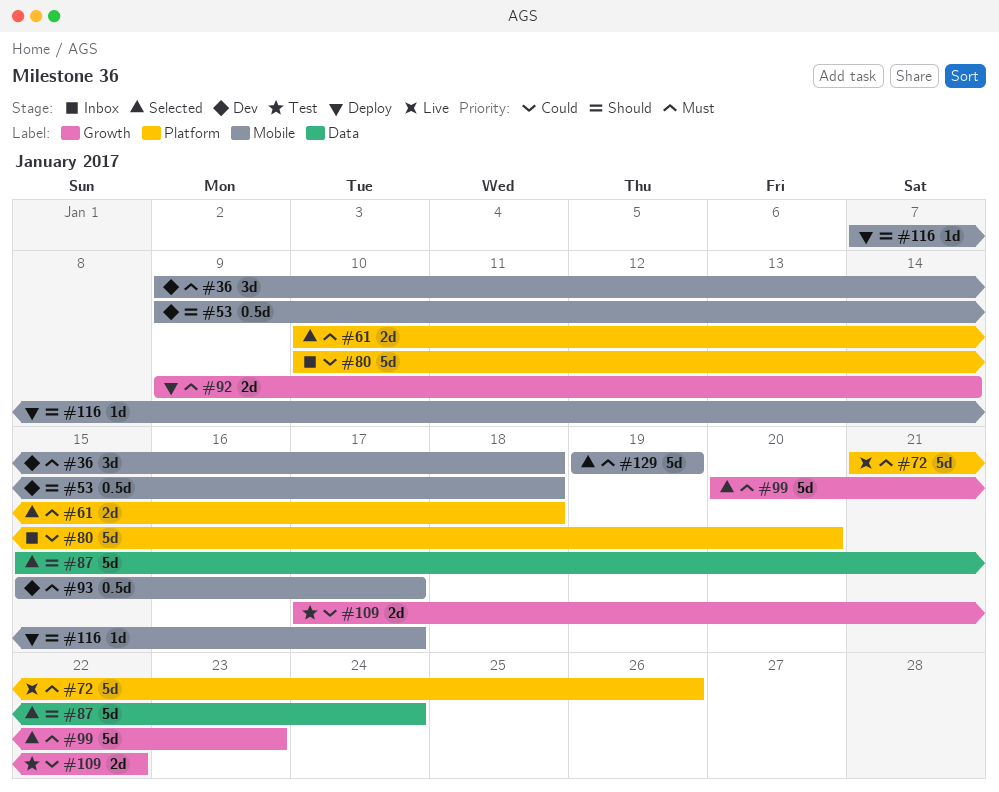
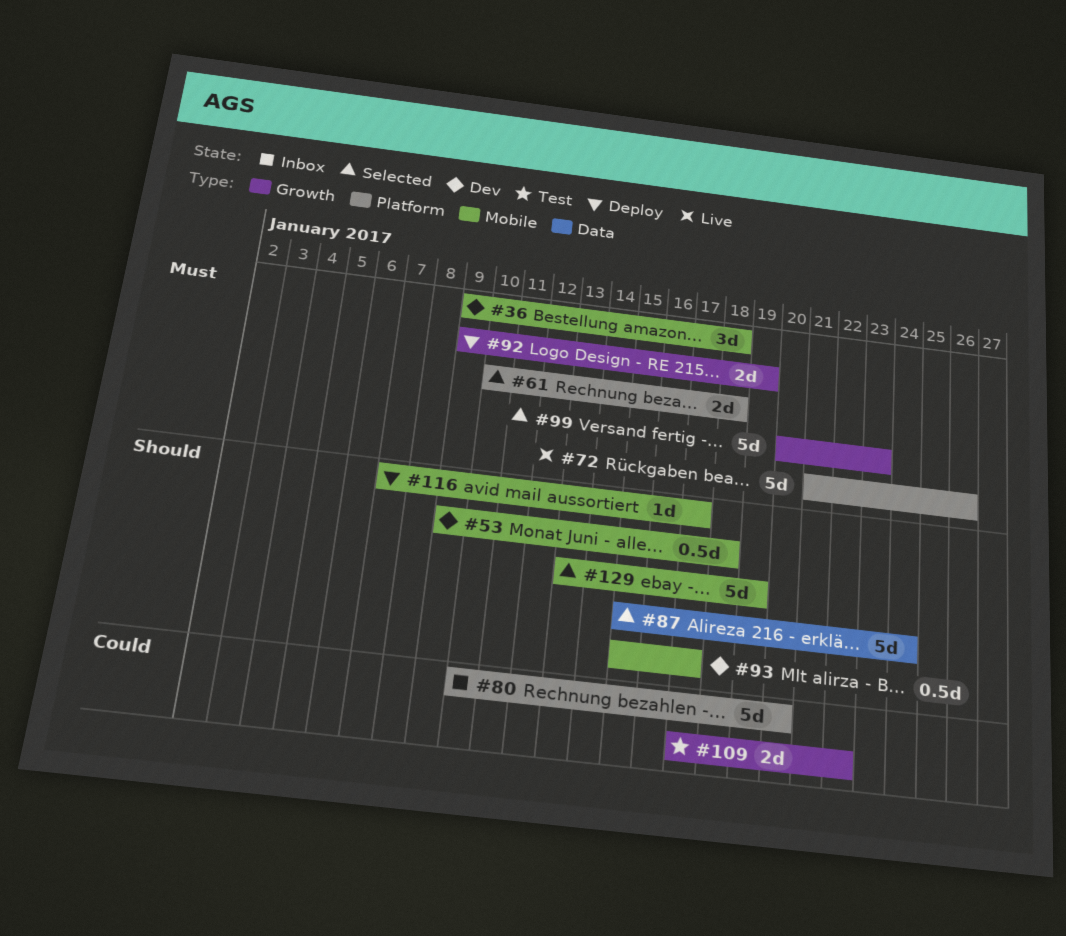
#92, due: Jan 14 -> Jan 19
#93, priority: Must -> Should
#129, priority: Must -> Should
#129, start: Jan 19 -> Jan 13

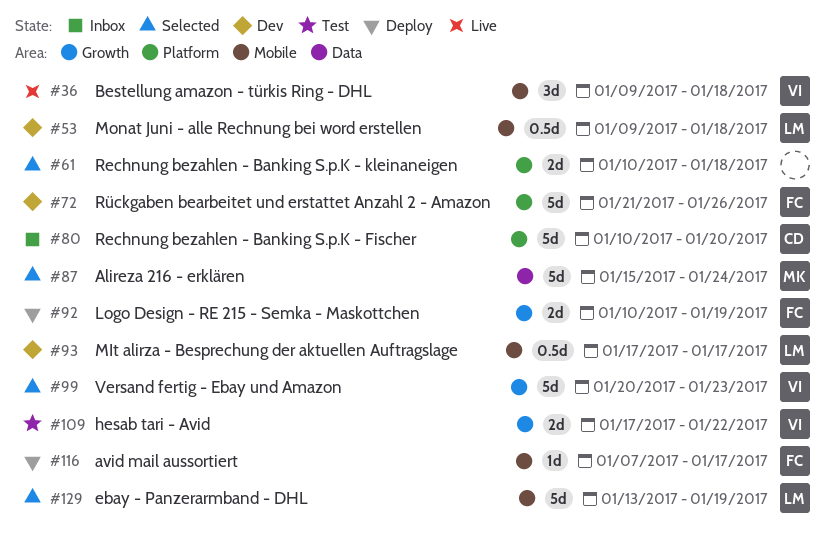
#36, status: Dev -> Live
#72, status: Live -> Dev
#92, start: Jan 9 -> Jan 10
#93, start: Jan 15 -> Jan 17

